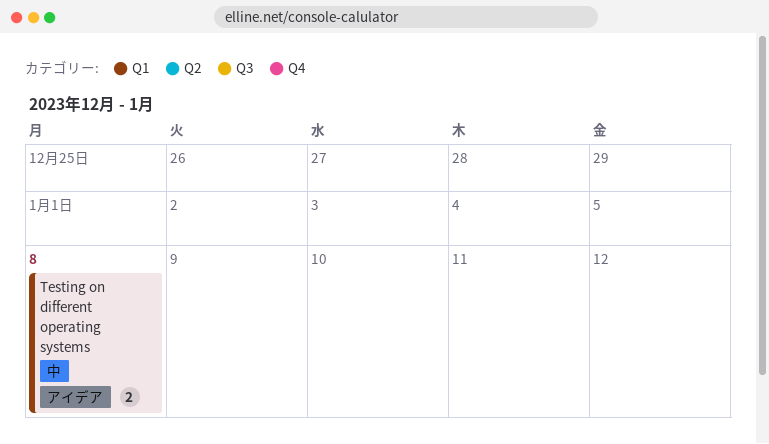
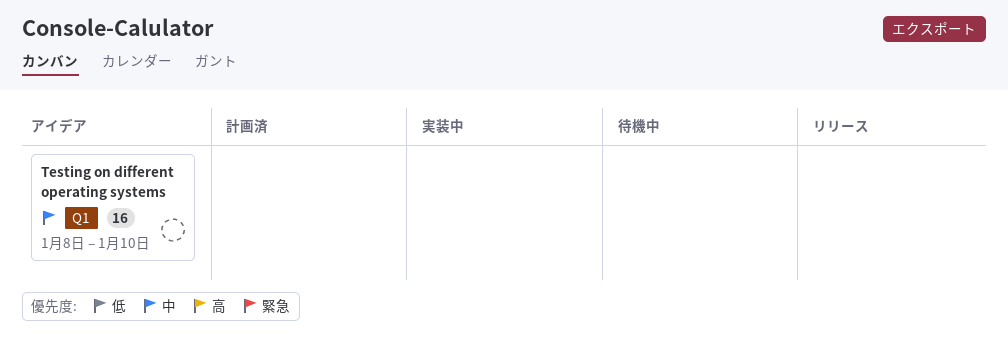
Testing on different operating systems, estimate: 2 -> 16
Testing on different operating systems, due: Jan 8 -> Jan 10

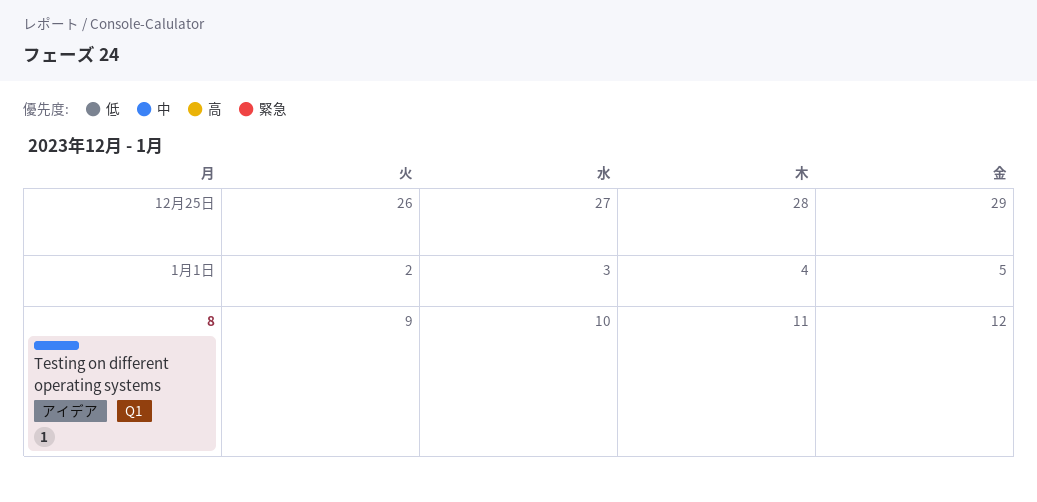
Testing on different operating systems, estimate: 16 -> 1
Testing on different operating systems, due: Jan 10 -> Jan 8

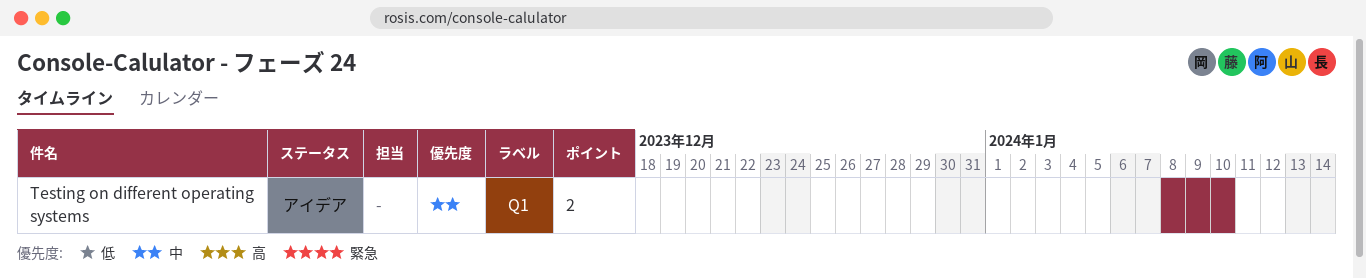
Testing on different operating systems, estimate: 1 -> 2
Testing on different operating systems, due: Jan 8 -> Jan 10

